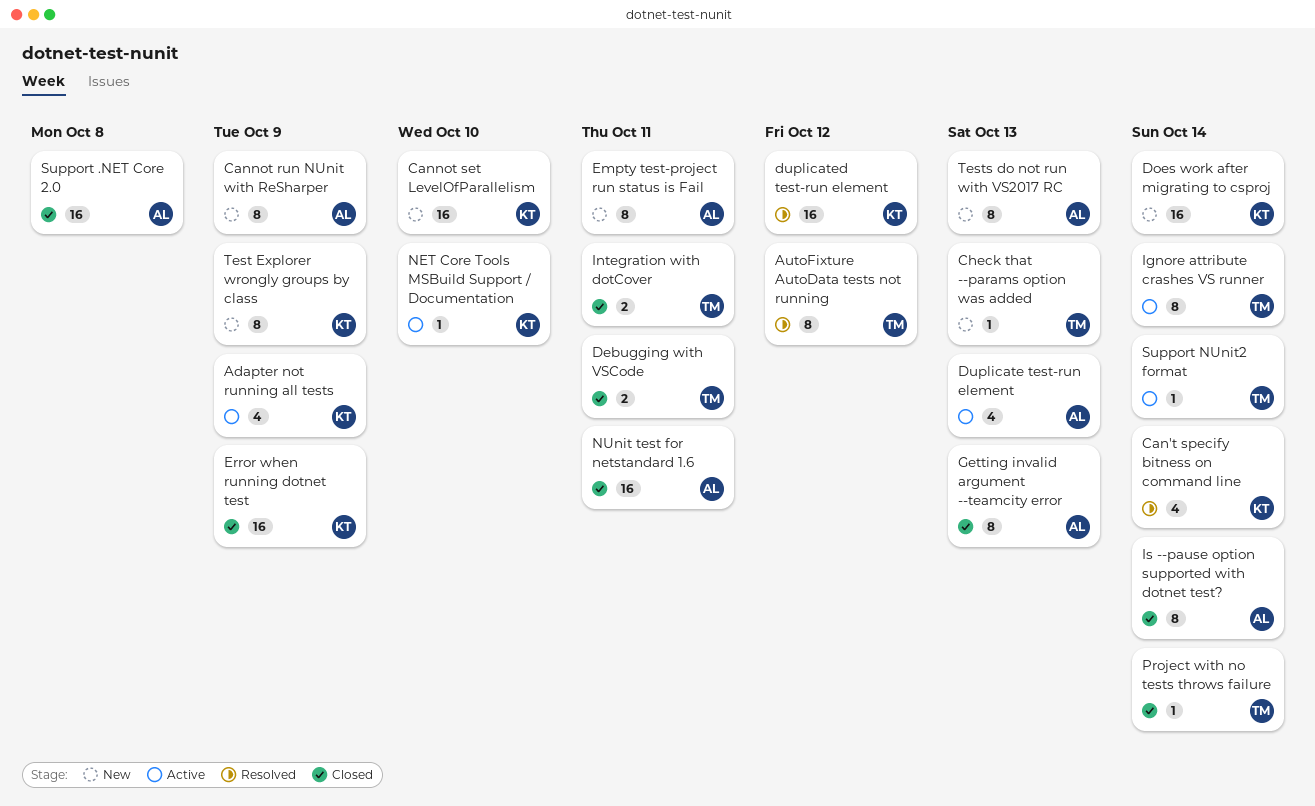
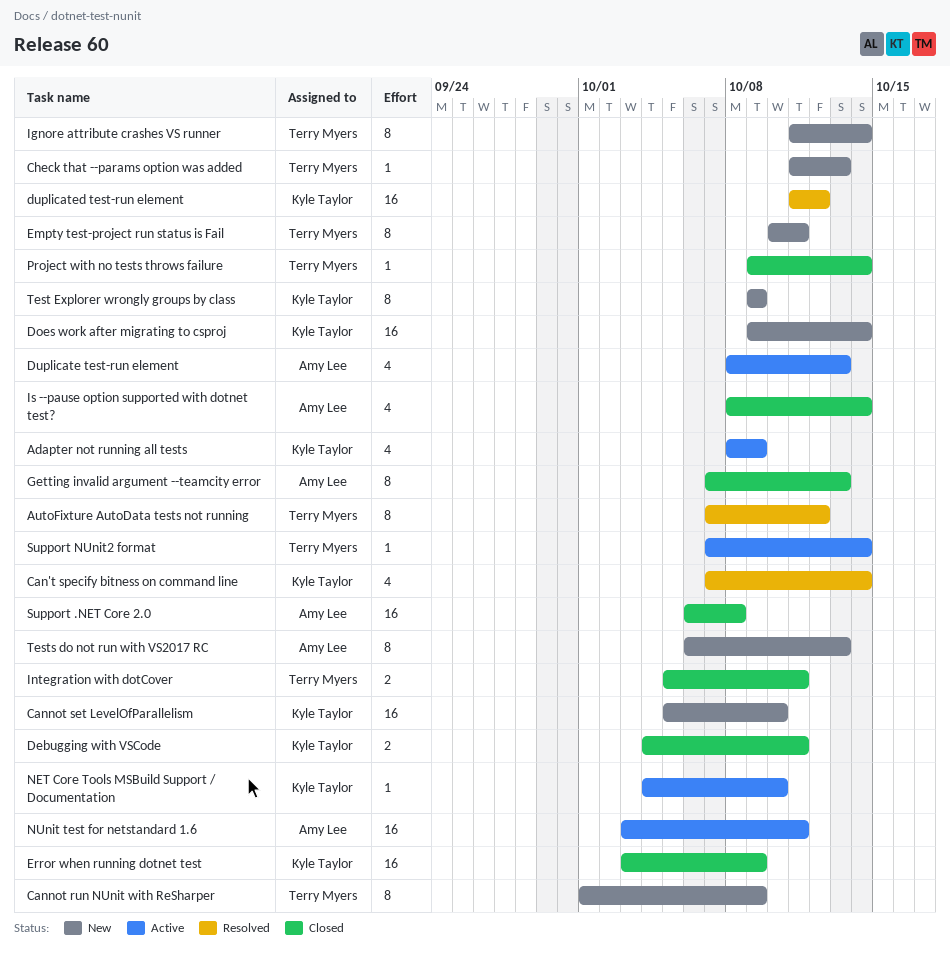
Cannot run NUnit with ReSharper, owner: Amy Lee -> Terry Myers
Debugging with VSCode, owner: Terry Myers -> Kyle Taylor
Empty test-project run status is Fail, owner: Amy Lee -> Terry Myers
Ignore attribute crashes VS runner, status: Active -> New
Is --pause option supported with dotnet test?, estimate: 8 -> 4
NUnit test for netstandard 1.6, status: Closed -> Active

